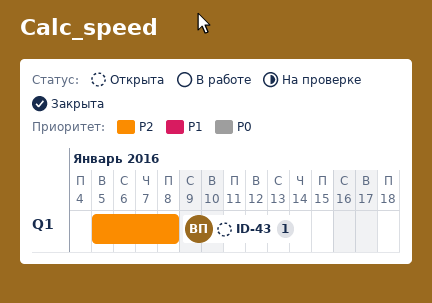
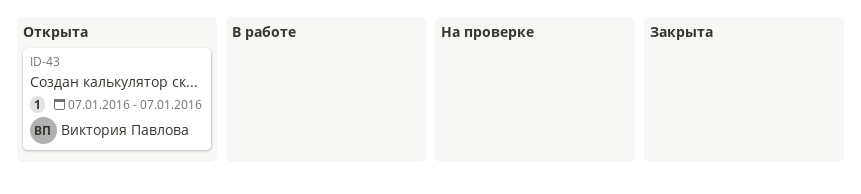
ID-43, start: Jan 5 -> Jan 7
ID-43, due: Jan 8 -> Jan 7

